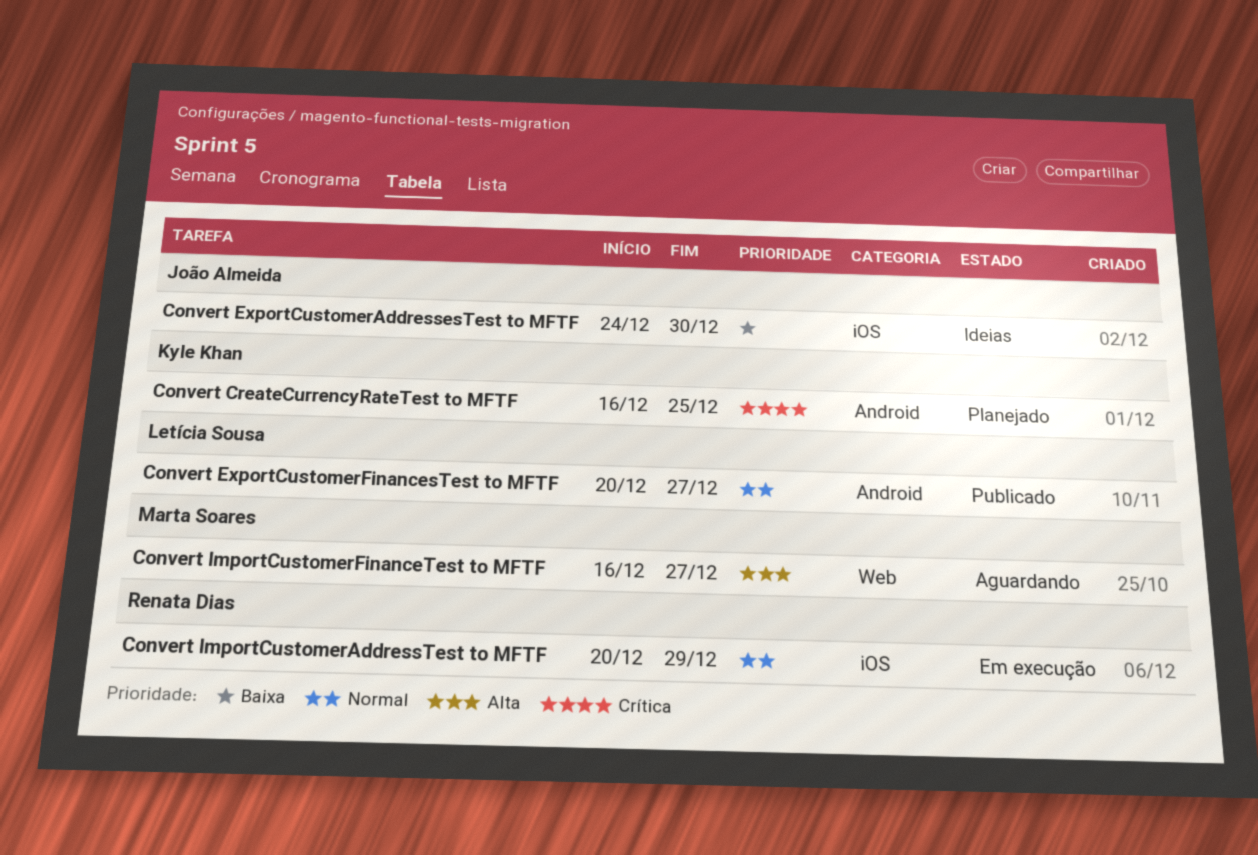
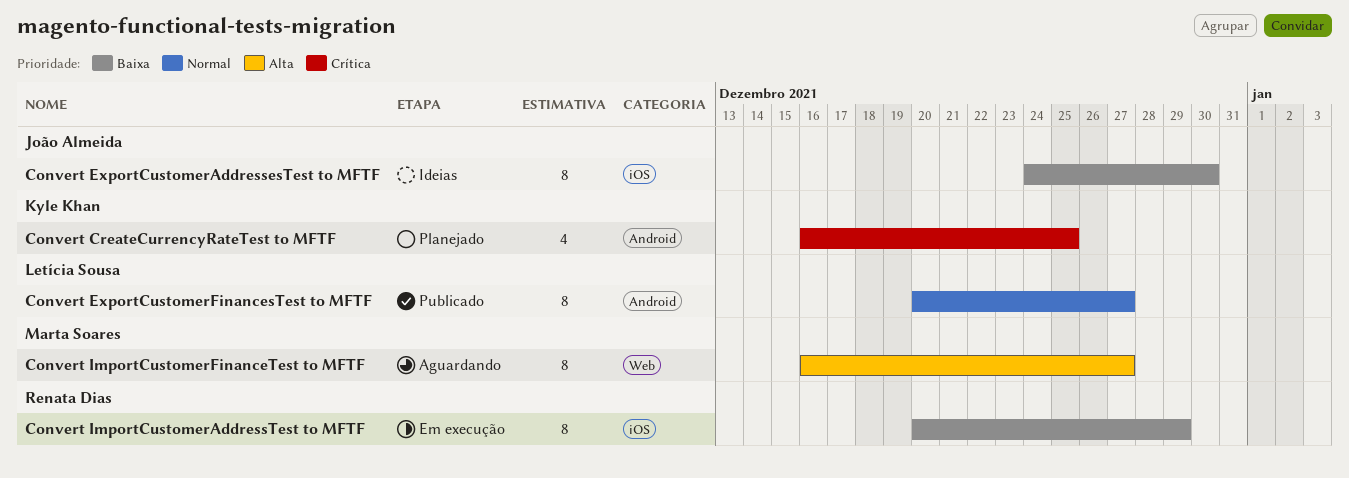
Convert ImportCustomerAddressTest to MFTF, priority: Normal -> Baixa

